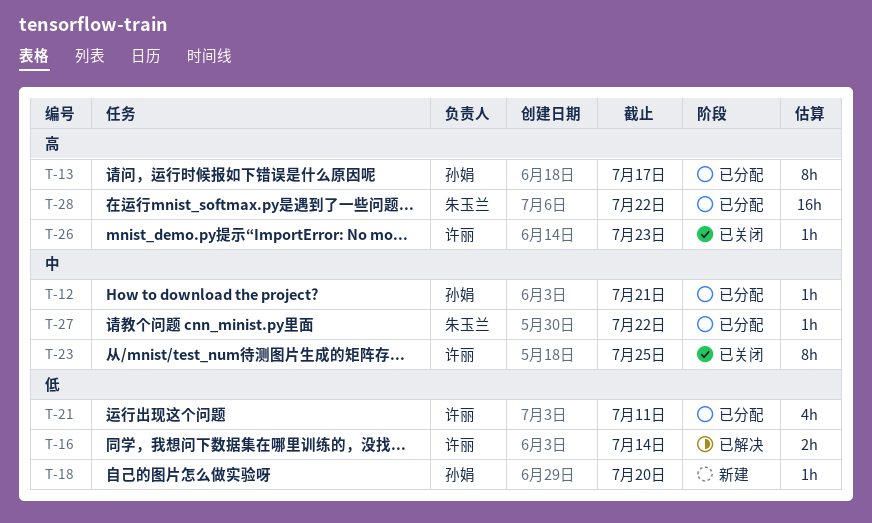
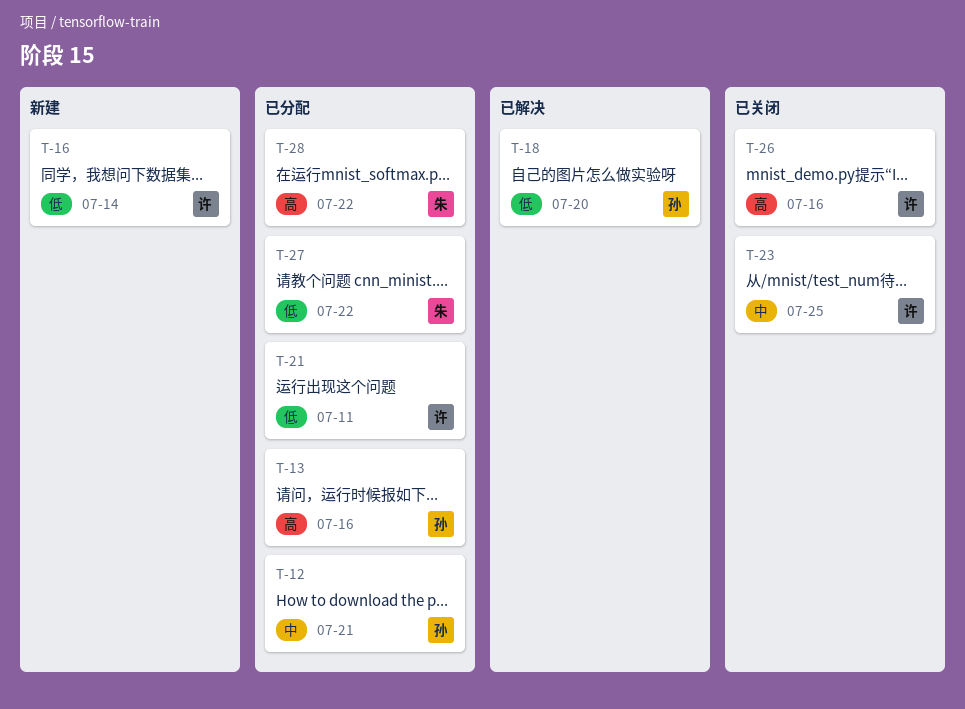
T-13, due: Jul 17 -> Jul 16
T-16, status: 已解决 -> 新建
T-18, status: 新建 -> 已解决
T-26, due: Jul 23 -> Jul 16
T-27, priority: 中 -> 低

